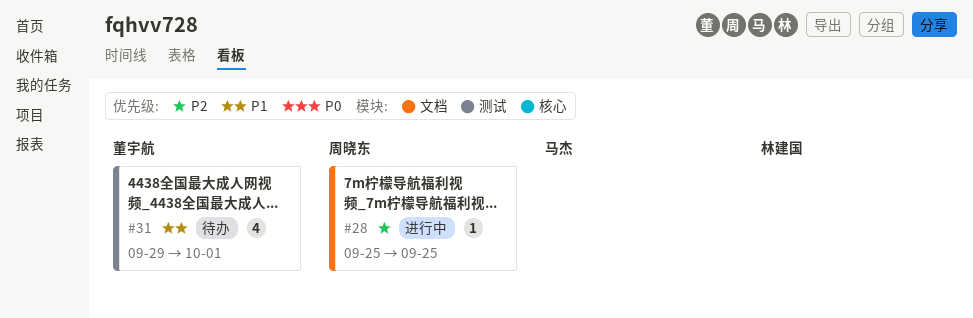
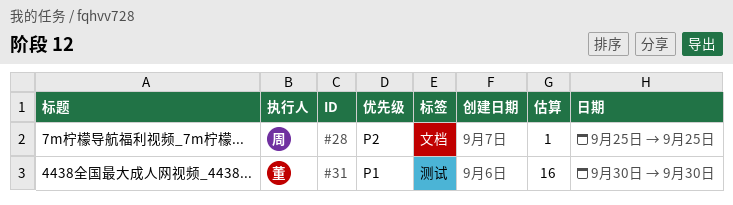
#31, estimate: 4 -> 16
#31, start: Sep 29 -> Sep 30
#31, due: Oct 1 -> Sep 30

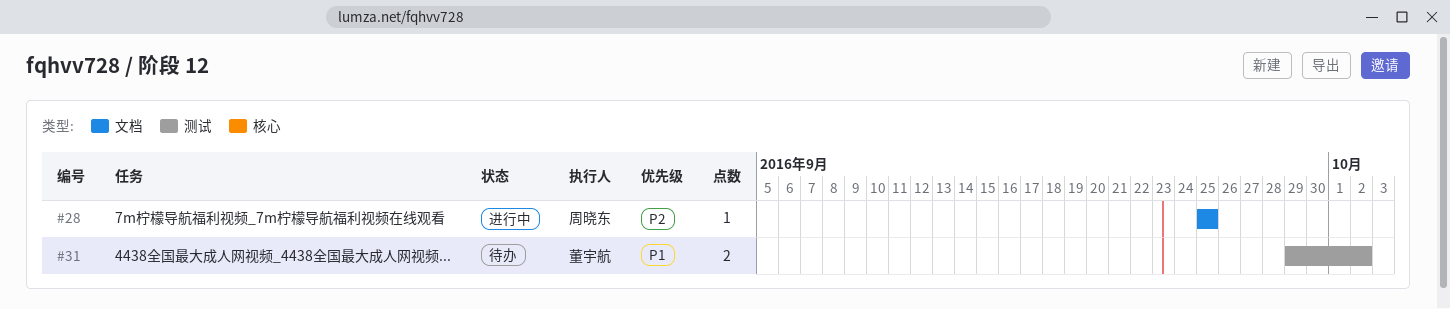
#31, estimate: 16 -> 2
#31, start: Sep 30 -> Sep 29
#31, due: Sep 30 -> Oct 2

